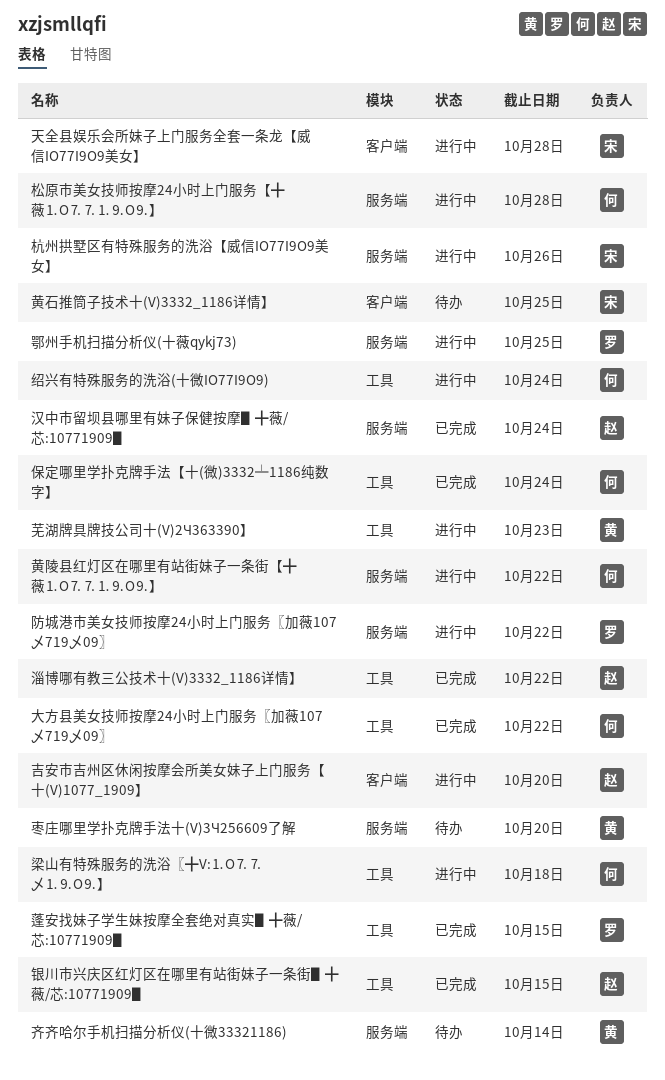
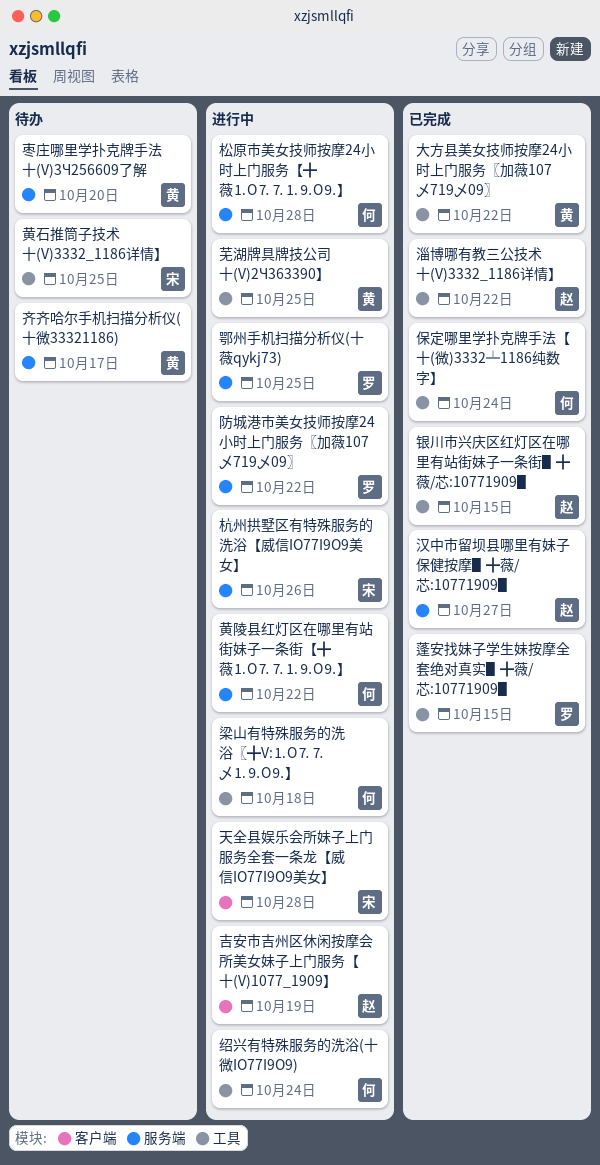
吉安市吉州区休闲按摩会所美女妹子上门服务【十(V)1077_1909】, due: Oct 20 -> Oct 19
大方县美女技师按摩24小时上门服务〖加薇107乄719乄09〗, owner: 何 -> 黄
汉中市留坝县哪里有妹子保健按摩▋╋薇/芯:10771909▋, due: Oct 24 -> Oct 27
芜湖牌具牌技公司十(V)2Ч363390】, due: Oct 23 -> Oct 25
黄石推筒子技术十(V)3332_1186详情】, label: 客户端 -> 工具
齐齐哈尔手机扫描分析仪(十微33321186), due: Oct 14 -> Oct 17

